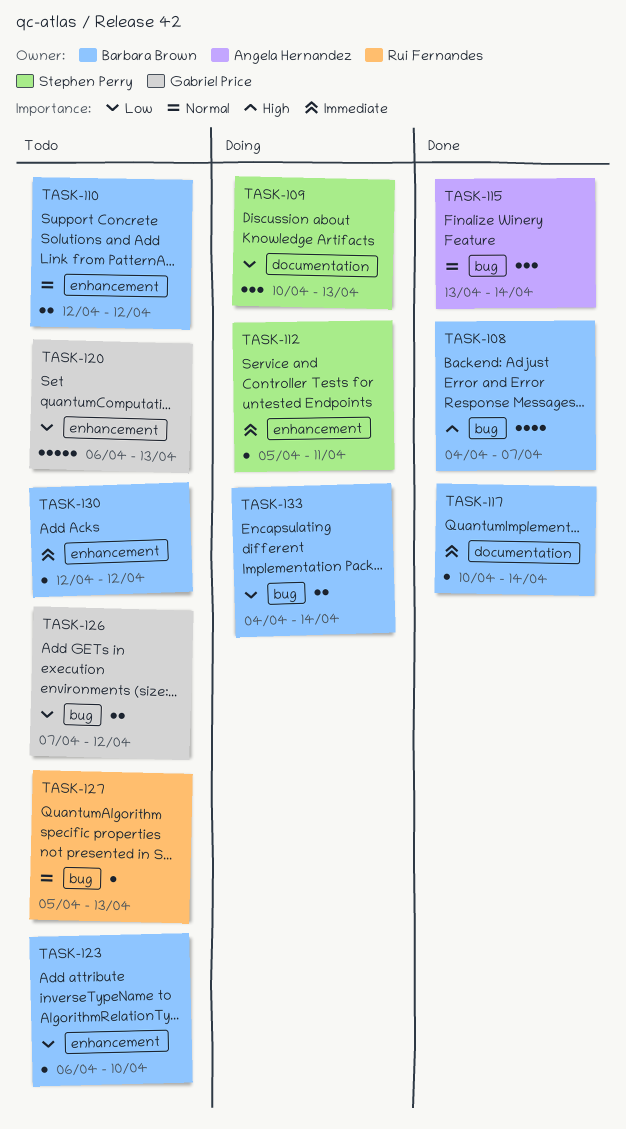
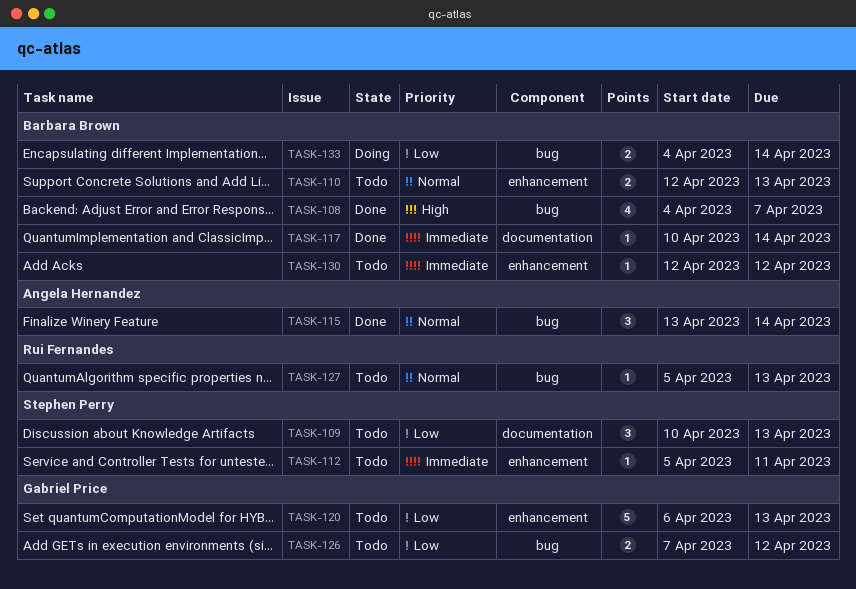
TASK-109, status: Doing -> Todo
TASK-110, due: Apr 12 -> Apr 13
TASK-112, status: Doing -> Todo
TASK-123: present -> none

